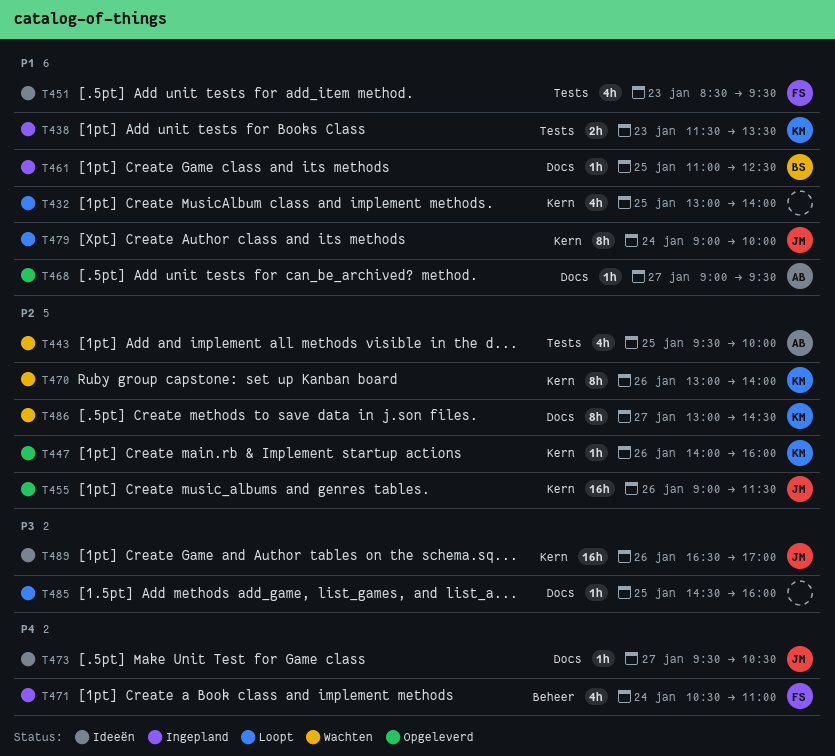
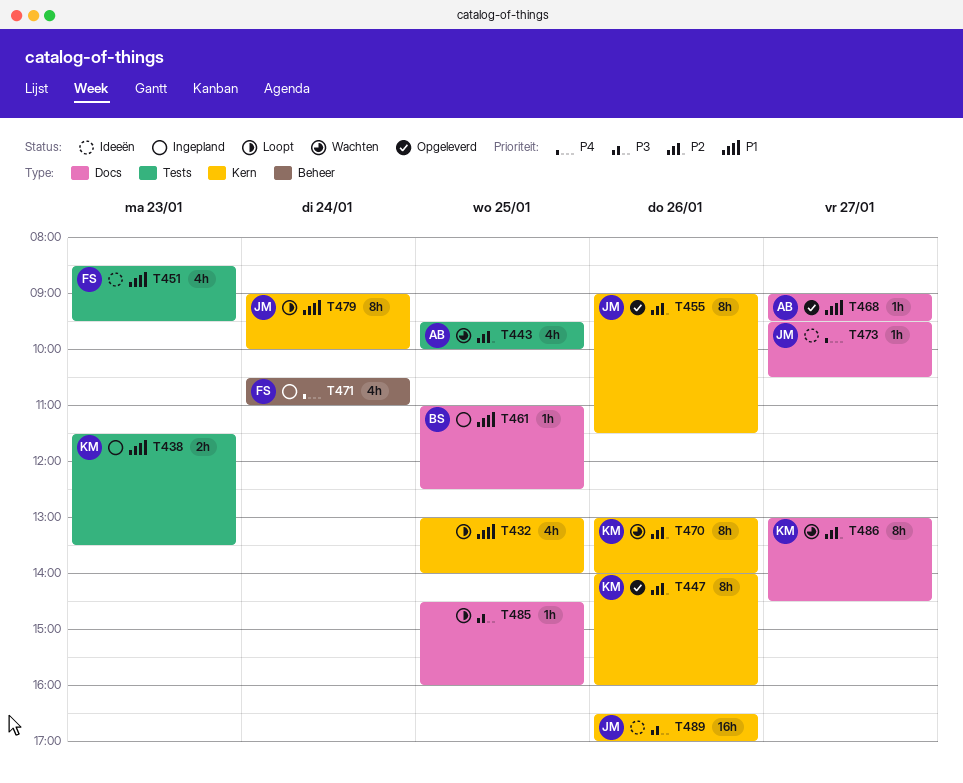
T447, estimate: 1h -> 8h
T455, estimate: 16h -> 8h

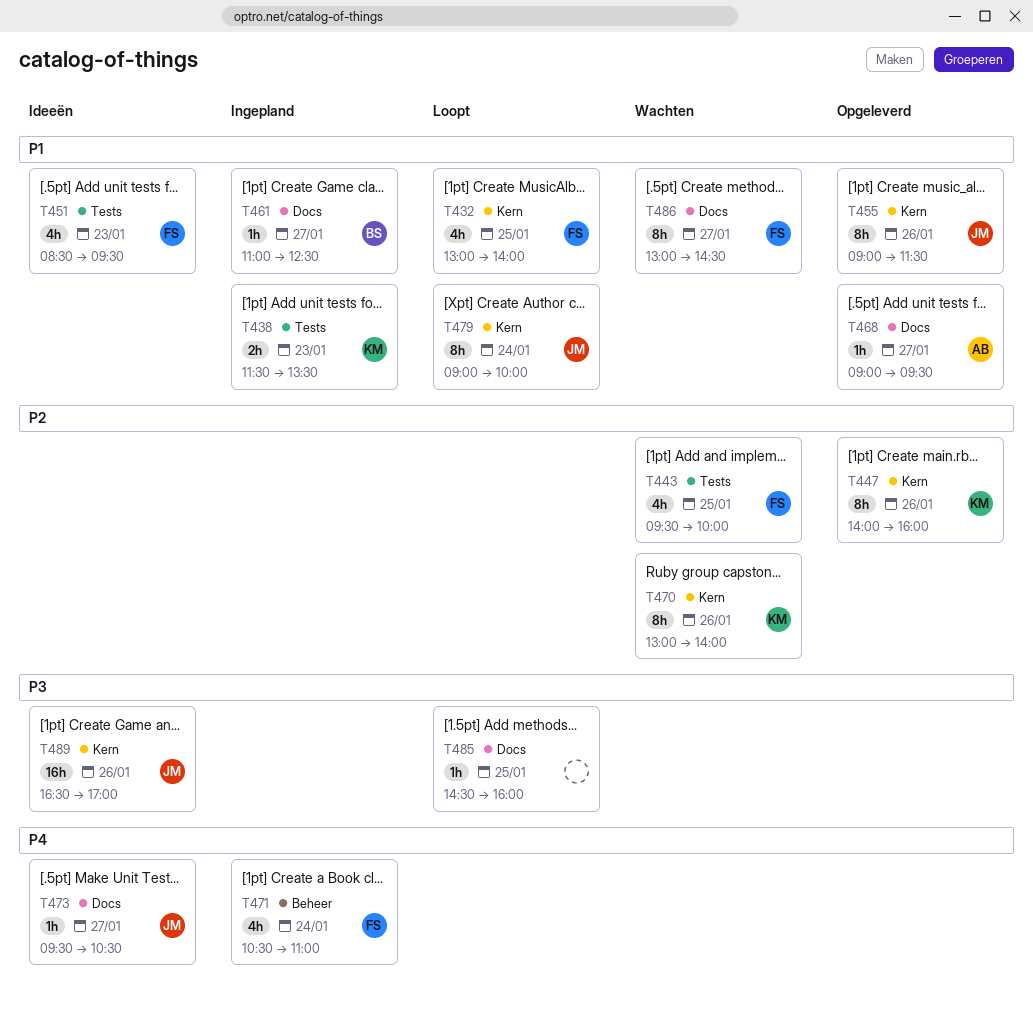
T432, owner: none -> FS
T443, owner: AB -> FS
T455, priority: P2 -> P1
T461, day: Jan 25 -> Jan 27
T486, owner: KM -> FS
T486, priority: P2 -> P1

